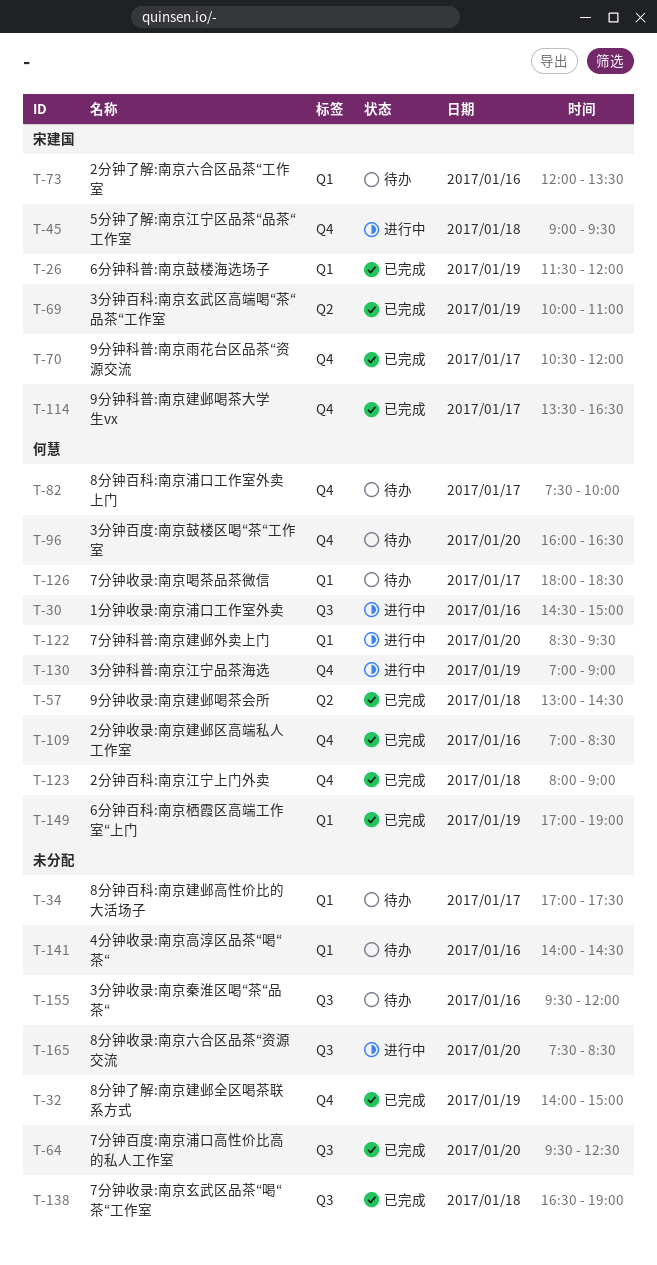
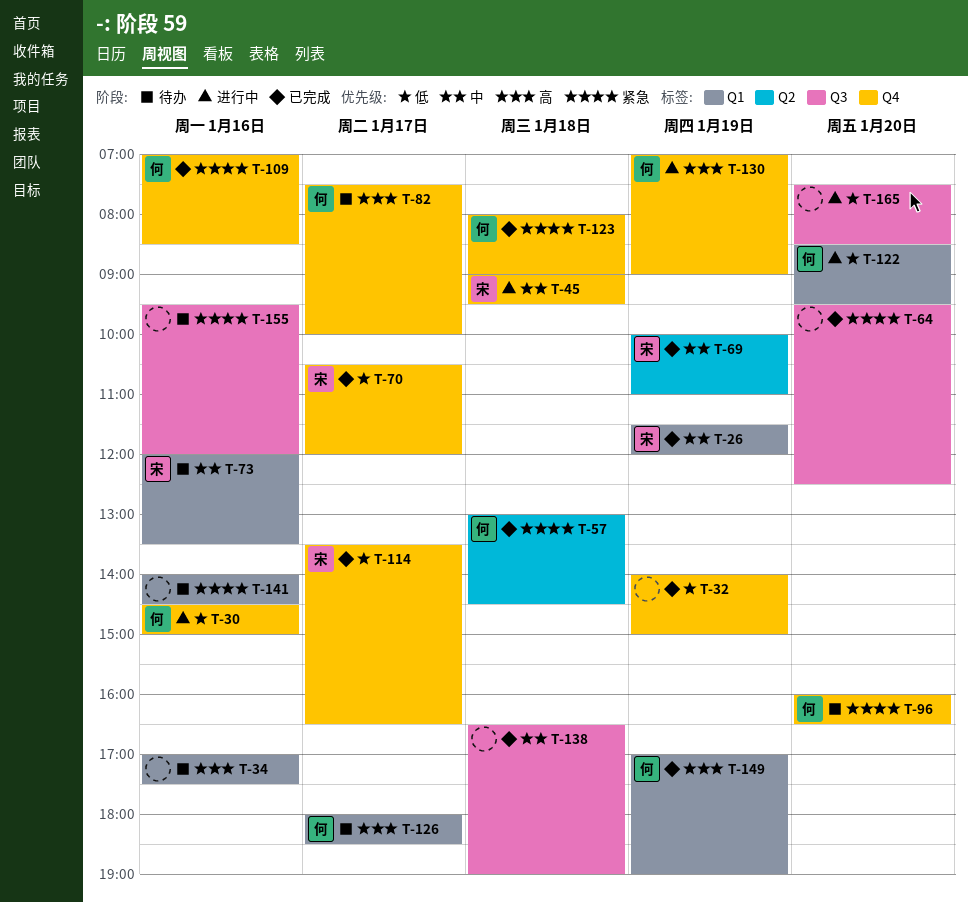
T-30, label: Q3 -> Q4
T-34, day: Jan 17 -> Jan 16

